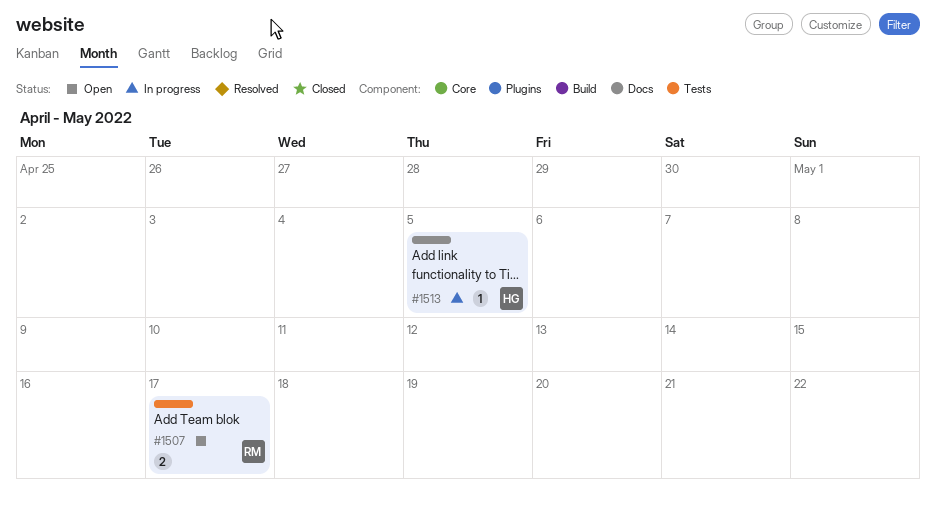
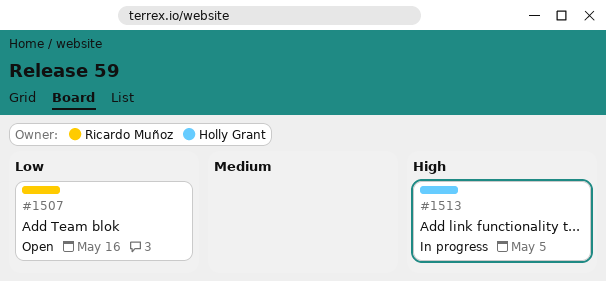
#1507, due: May 17 -> May 16

